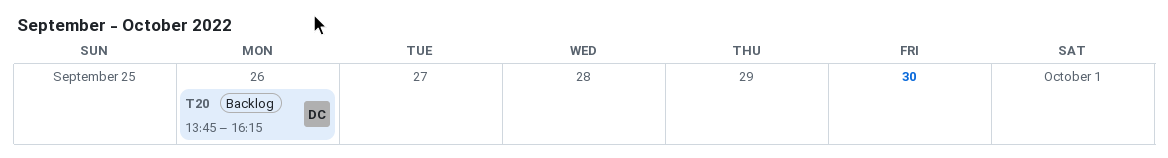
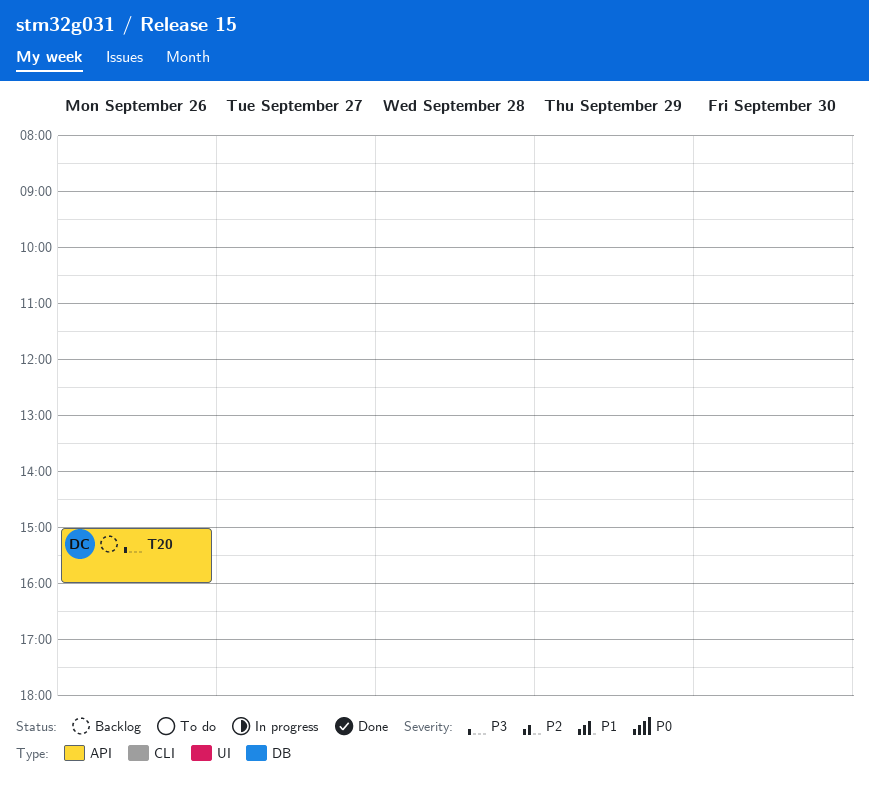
T20, begins: 13:45 -> 15:00
T20, ends: 16:15 -> 16:00

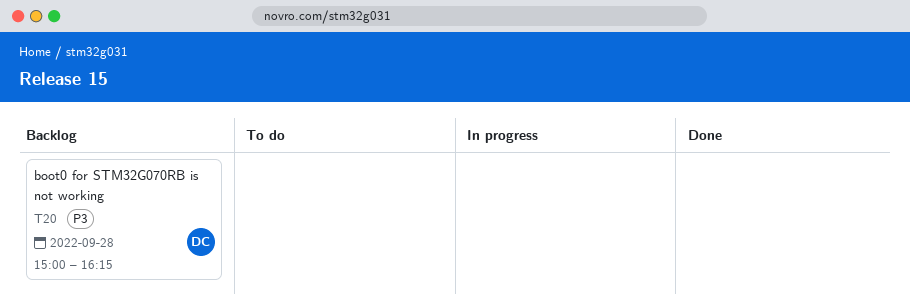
T20, day: Sep 26 -> Sep 28
T20, ends: 16:00 -> 16:15

